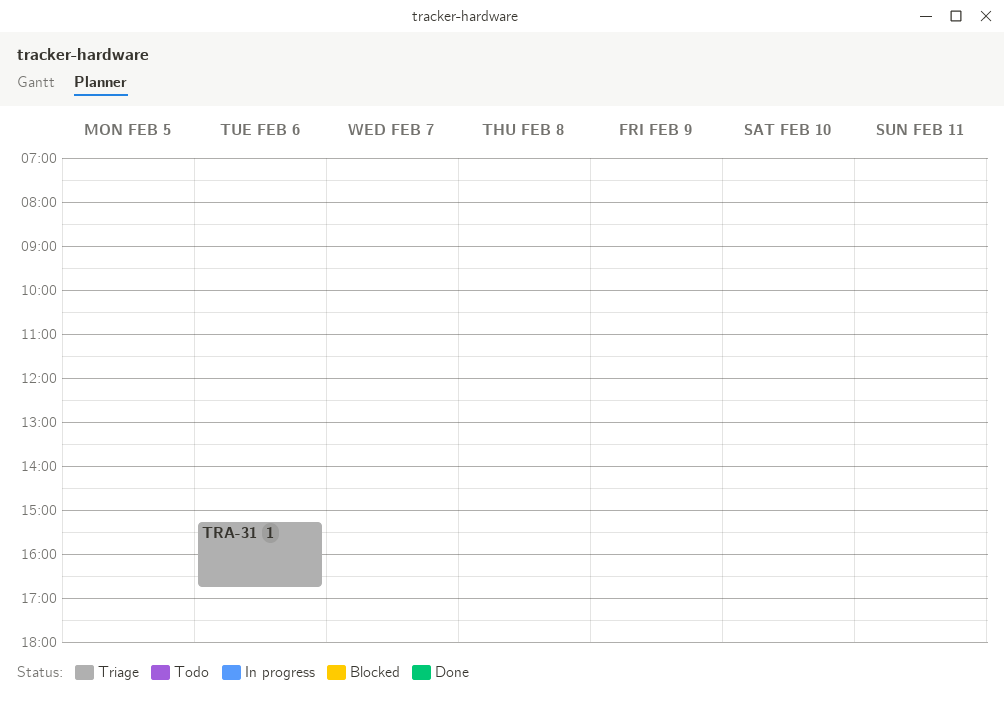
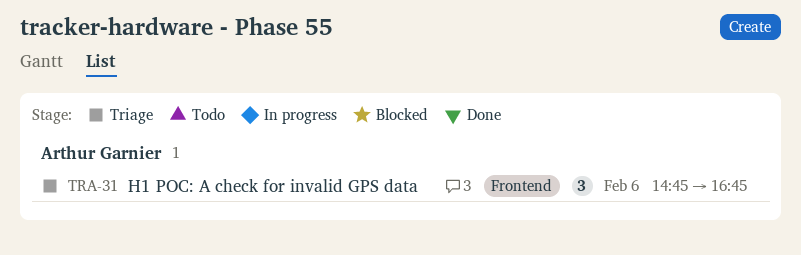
TRA-31, estimate: 1 -> 3
TRA-31, begins: 15:15 -> 14:45

